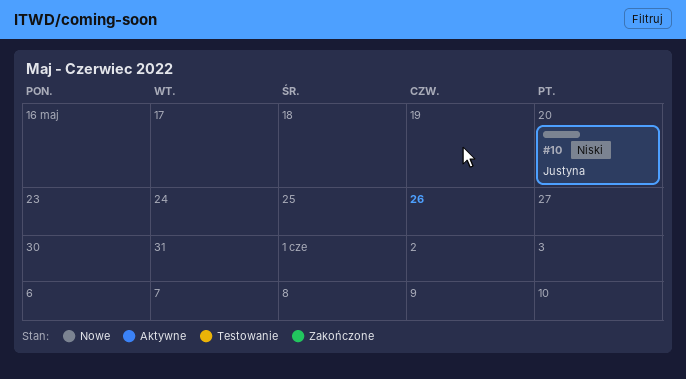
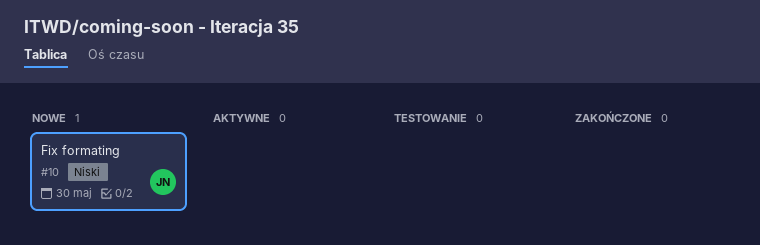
#10, due: May 20 -> May 30

